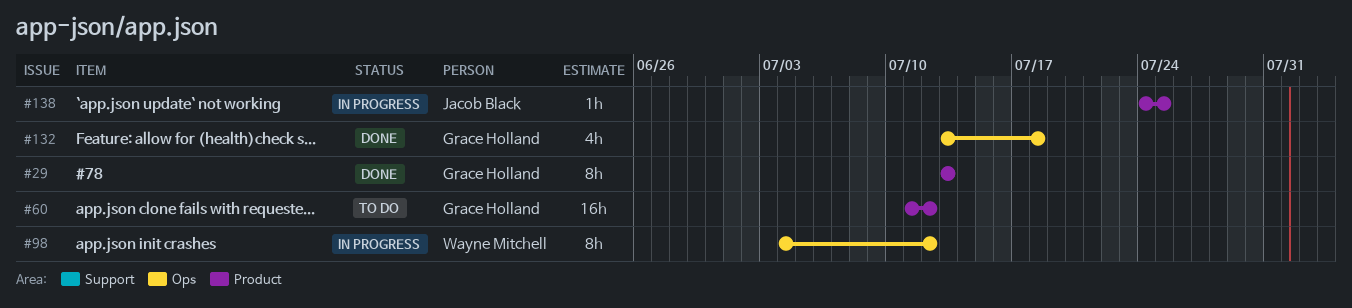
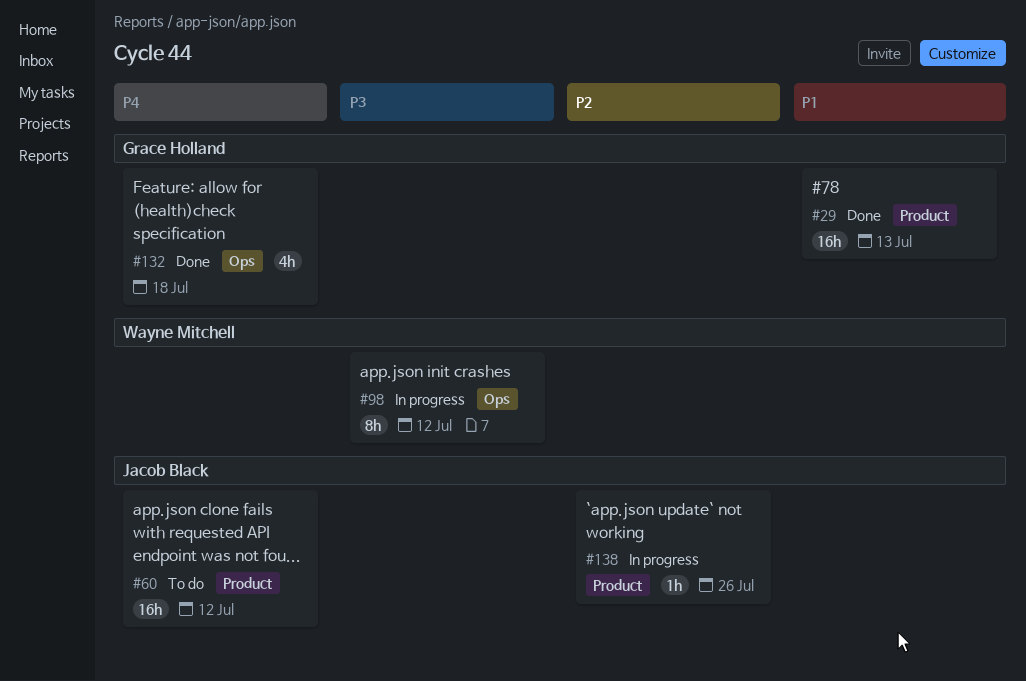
#29, estimate: 8h -> 16h
#60, owner: Grace Holland -> Jacob Black
#138, due: Jul 25 -> Jul 26

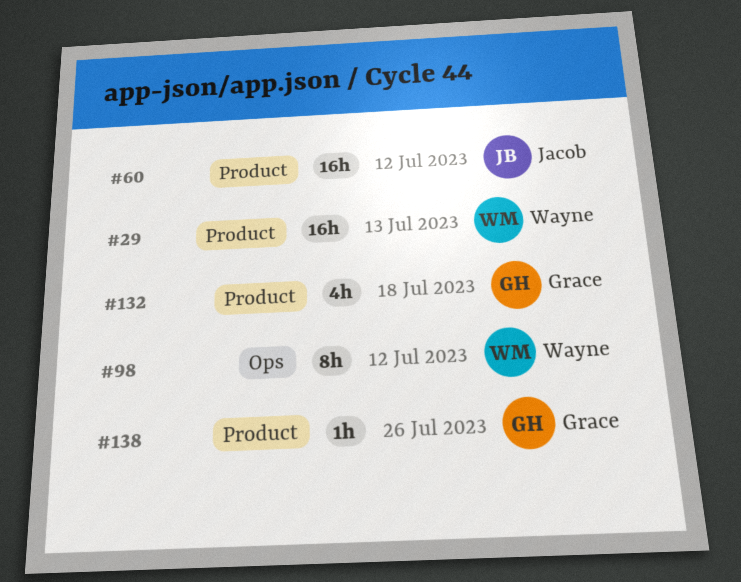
#29, owner: Grace Holland -> Wayne Mitchell
#132, label: Ops -> Product
#138, owner: Jacob Black -> Grace Holland

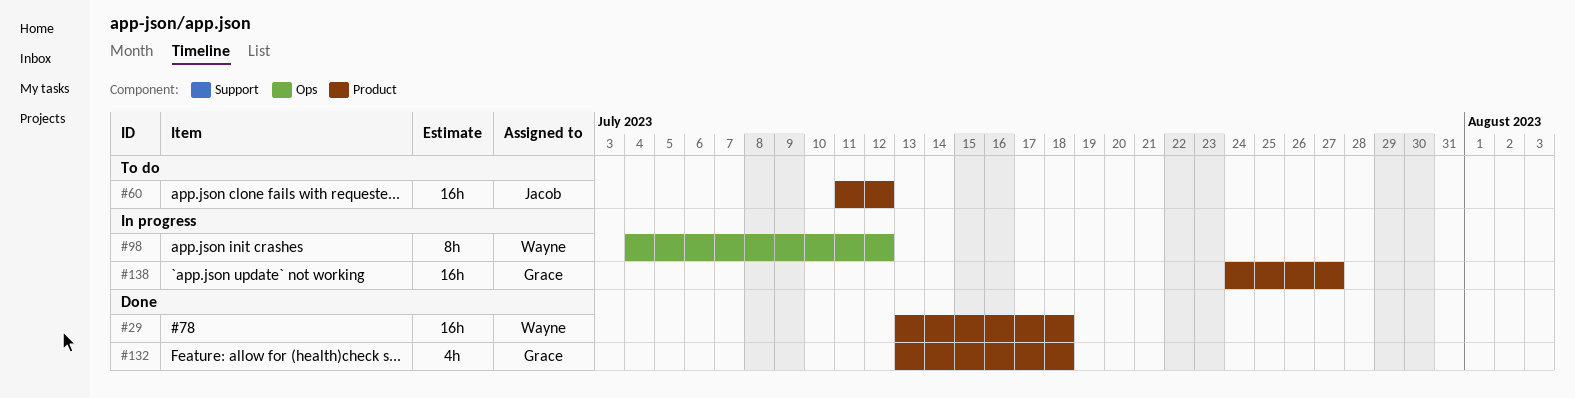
#29, due: Jul 13 -> Jul 18
#138, estimate: 1h -> 16h
#138, due: Jul 26 -> Jul 27

